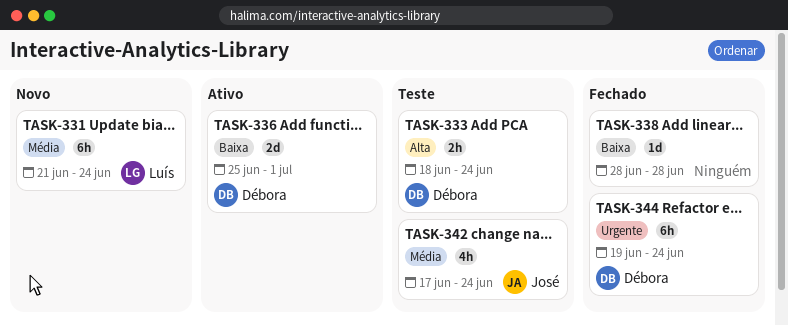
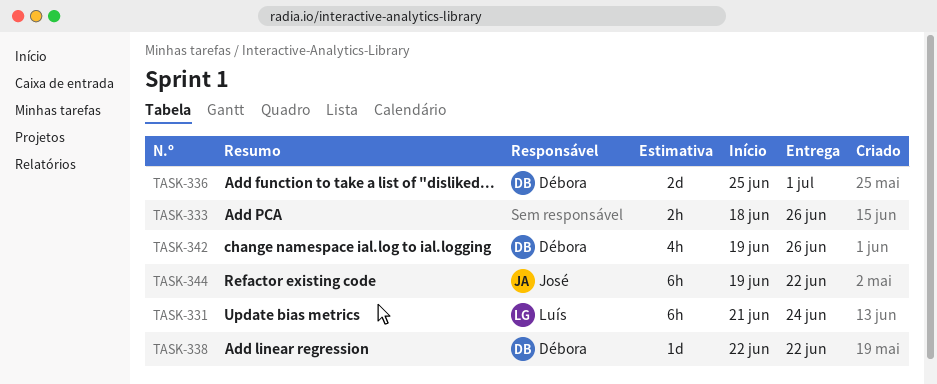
TASK-333, owner: Débora -> none
TASK-333, due: Jun 24 -> Jun 26
TASK-338, owner: none -> Débora
TASK-338, start: Jun 28 -> Jun 22
TASK-338, due: Jun 28 -> Jun 22
TASK-342, owner: José -> Débora
TASK-342, start: Jun 17 -> Jun 19
TASK-342, due: Jun 24 -> Jun 26
TASK-344, owner: Débora -> José
TASK-344, due: Jun 24 -> Jun 22

